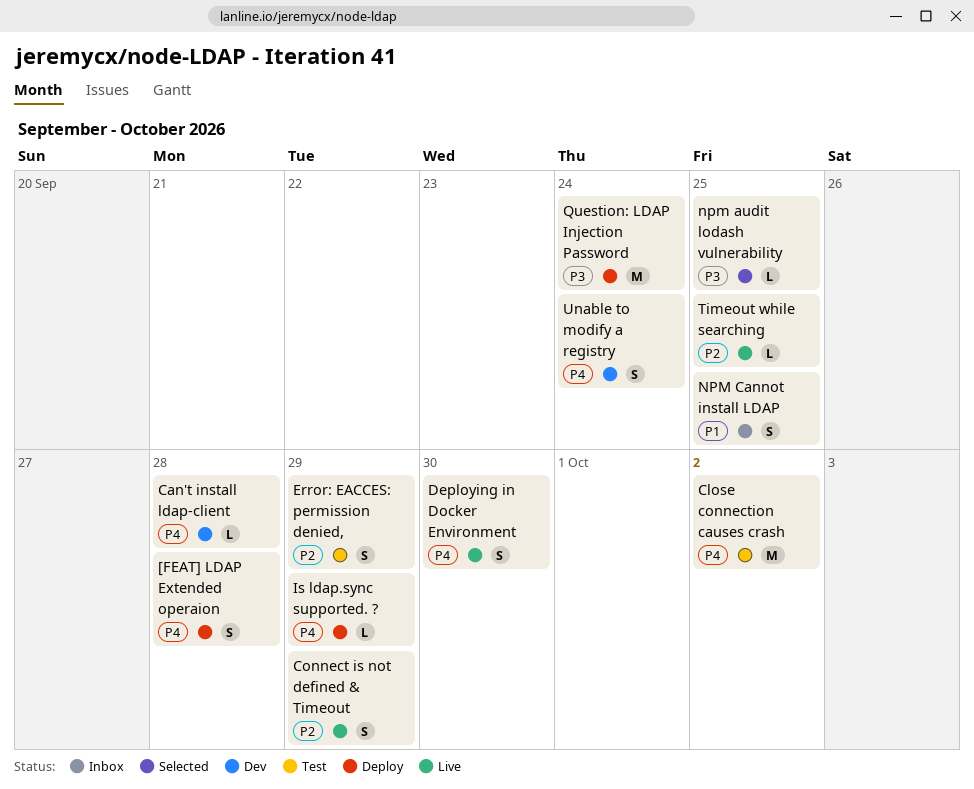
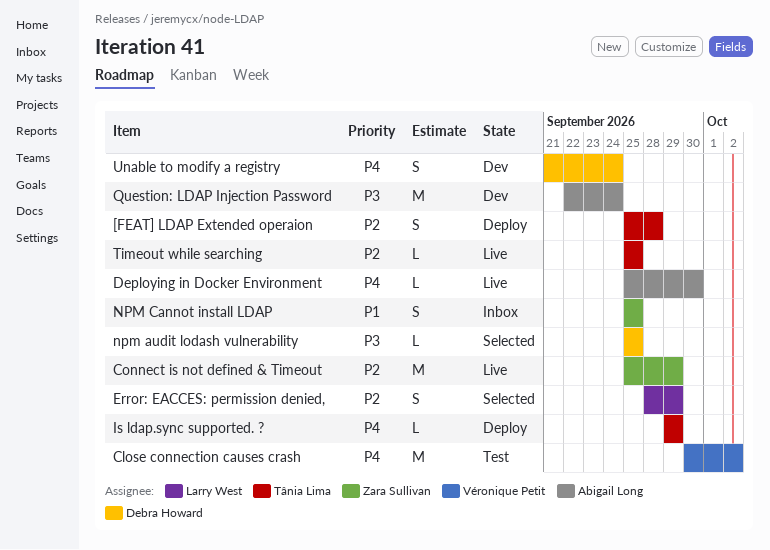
[FEAT] LDAP Extended operaion, priority: P4 -> P2
Can't install ldap-client: present -> none
Connect is not defined & Timeout, estimate: S -> M
Deploying in Docker Environment, estimate: S -> L
Error: EACCES: permission denied,, status: Test -> Selected
Question: LDAP Injection Password, status: Deploy -> Dev

